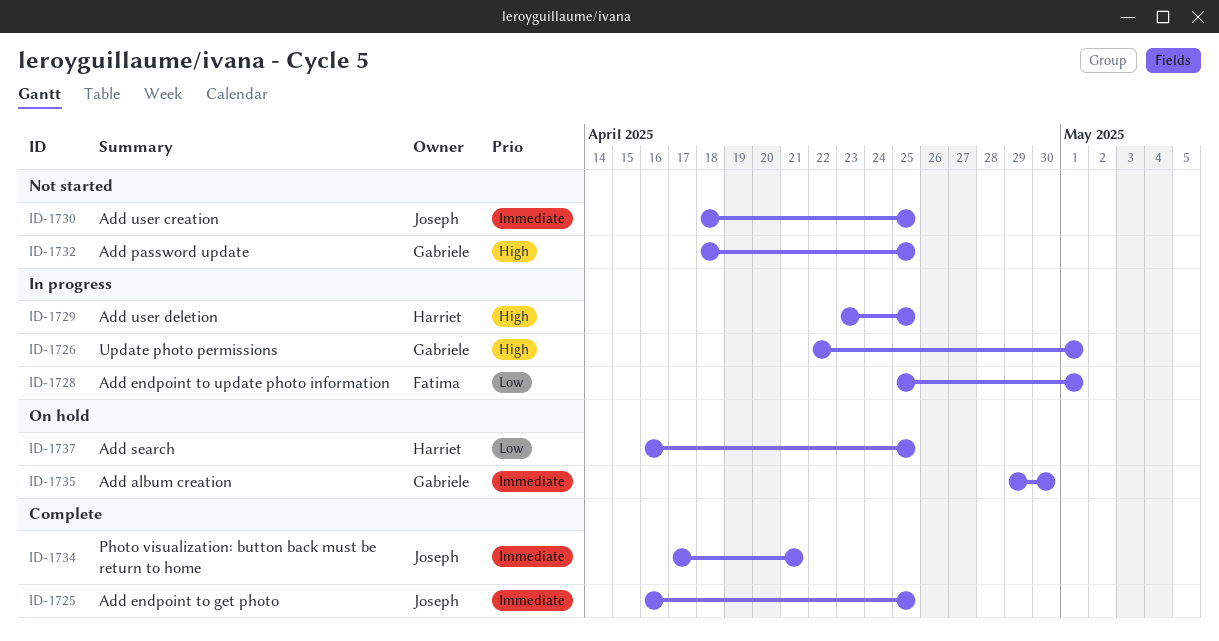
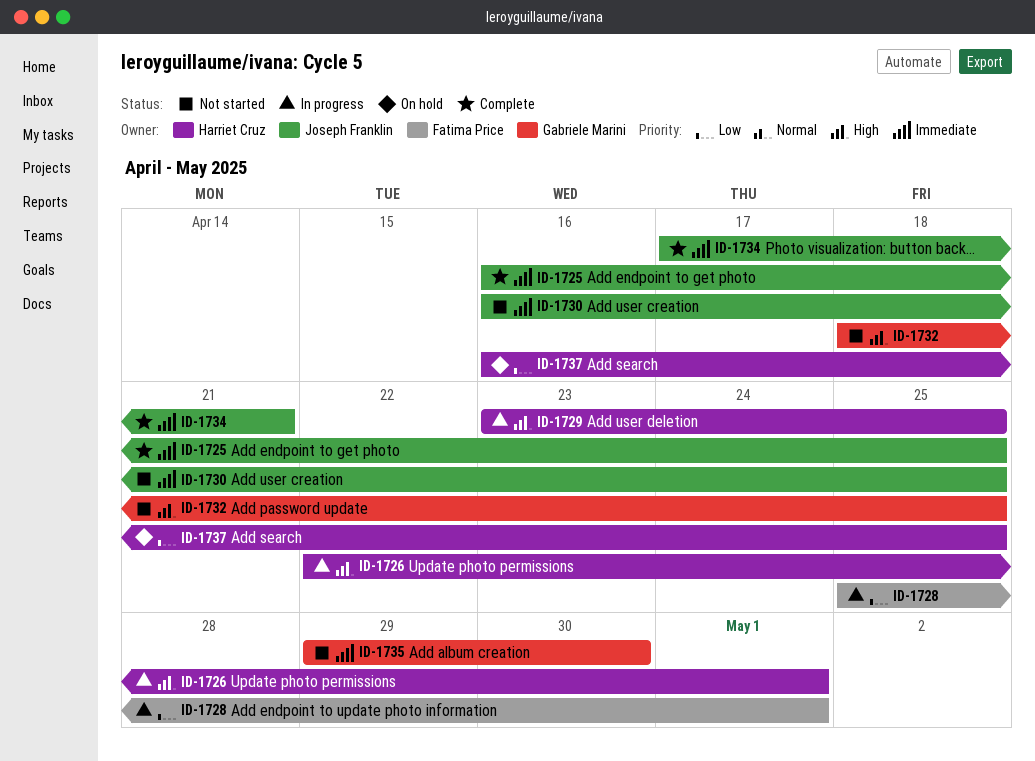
ID-1726, owner: Gabriele Marini -> Harriet Cruz
ID-1730, start: Apr 18 -> Apr 16
ID-1735, status: On hold -> Not started

